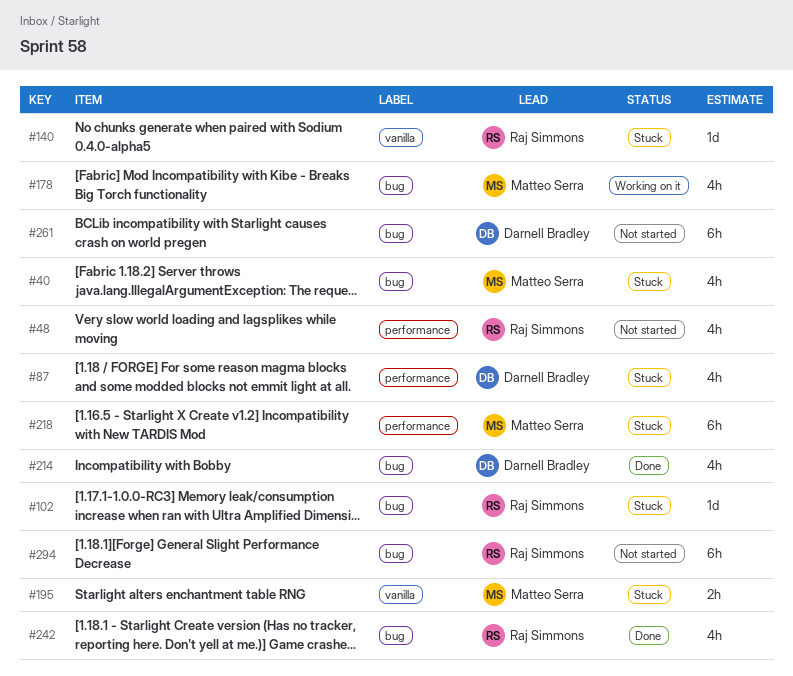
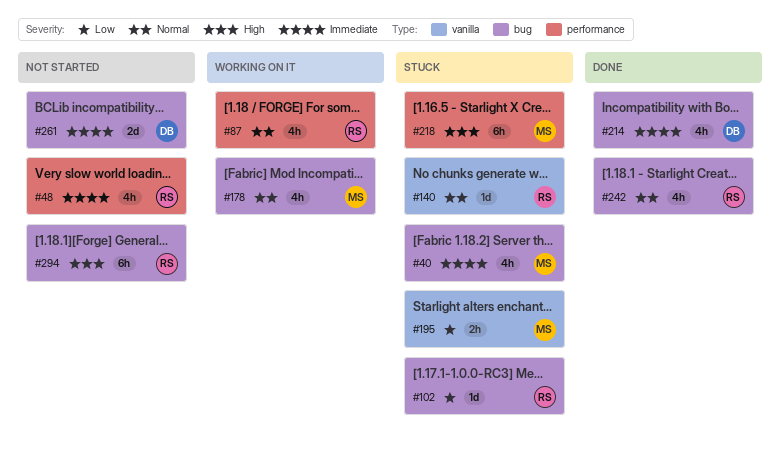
#87, status: Stuck -> Working on it
#87, owner: Darnell Bradley -> Raj Simmons
#261, estimate: 6h -> 2d

